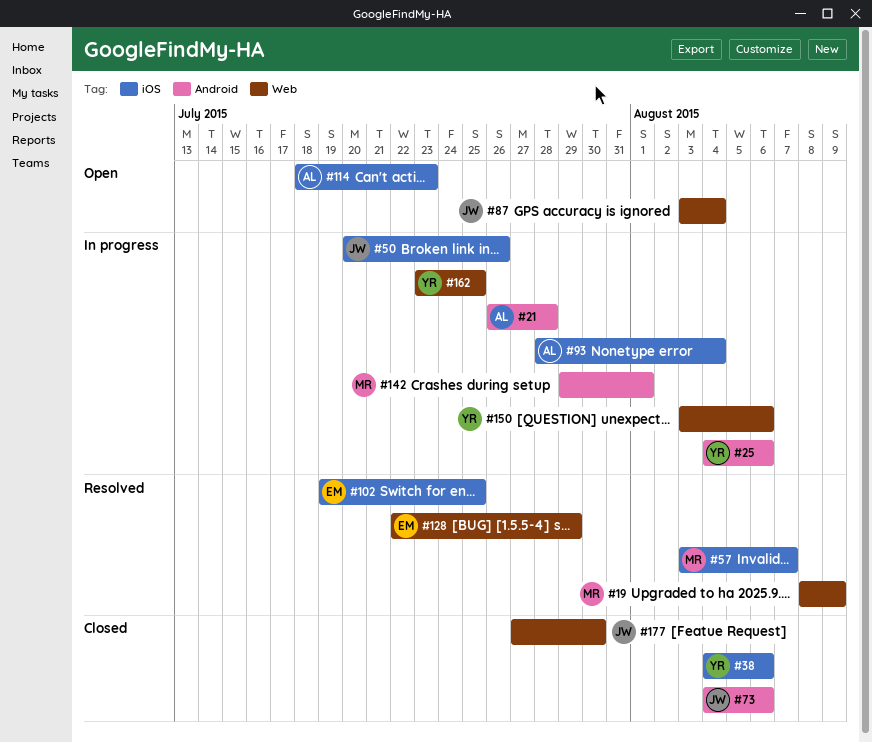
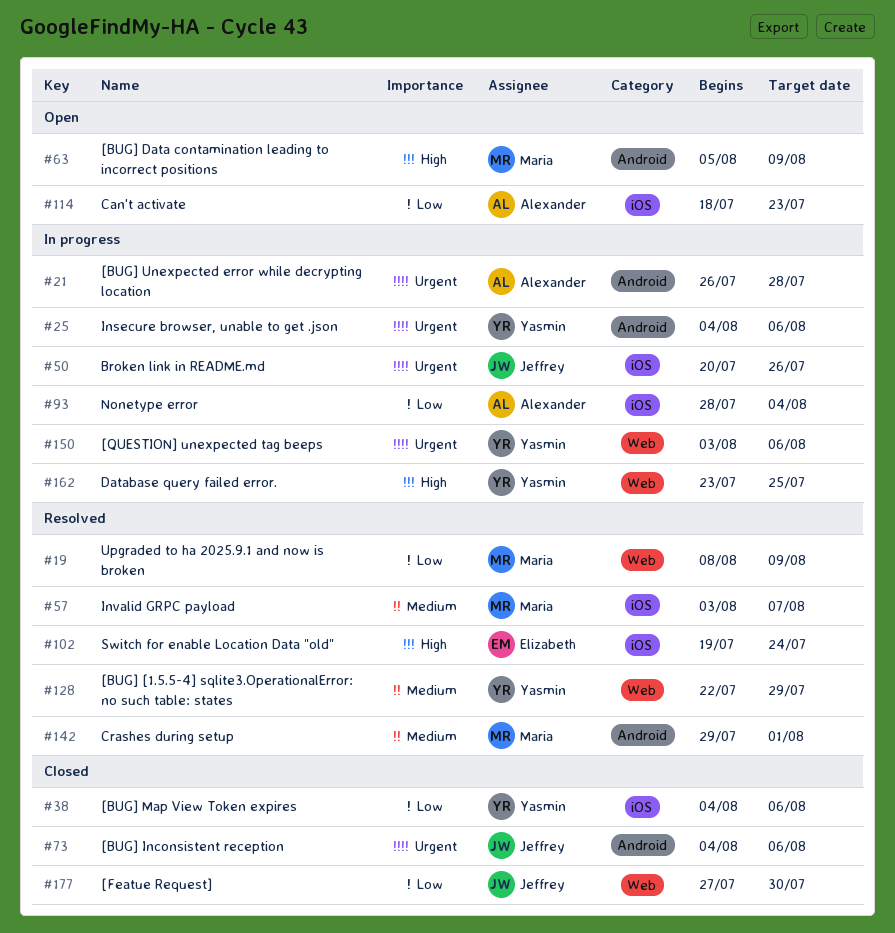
#63: none -> present
#87: present -> none
#102, due: Jul 25 -> Jul 24
#128, owner: Elizabeth -> Yasmin
#142, status: In progress -> Resolved

